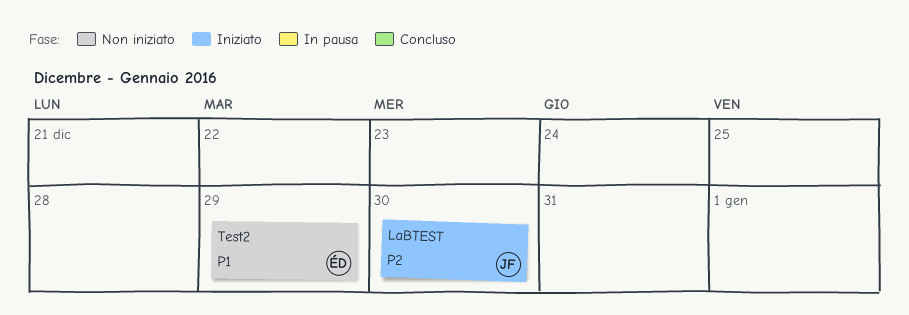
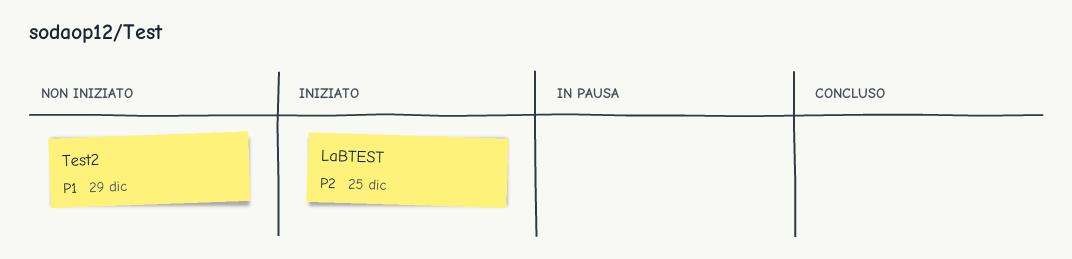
LaBTEST, due: Dec 30 -> Dec 25

